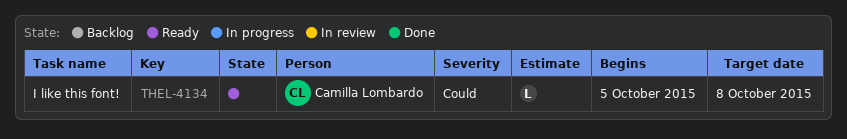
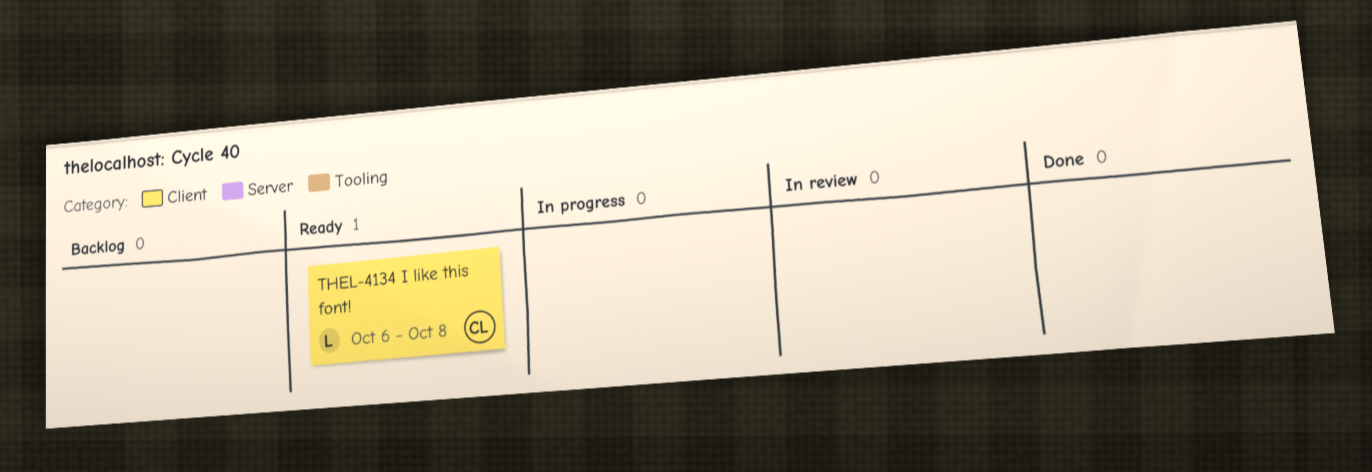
THEL-4134, start: Oct 5 -> Oct 6

